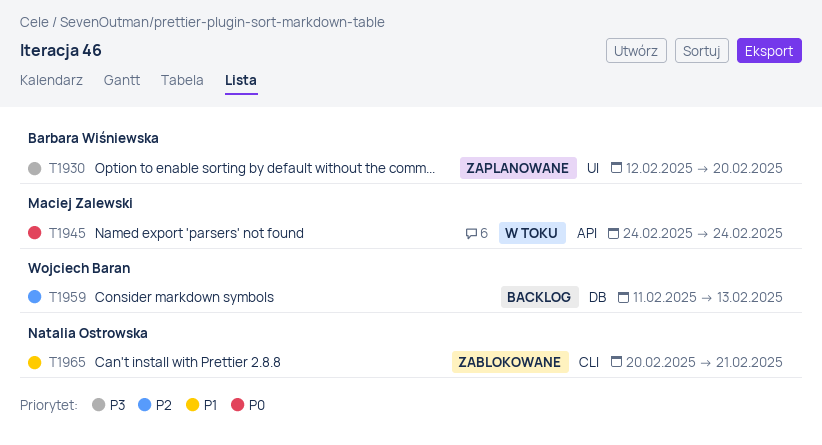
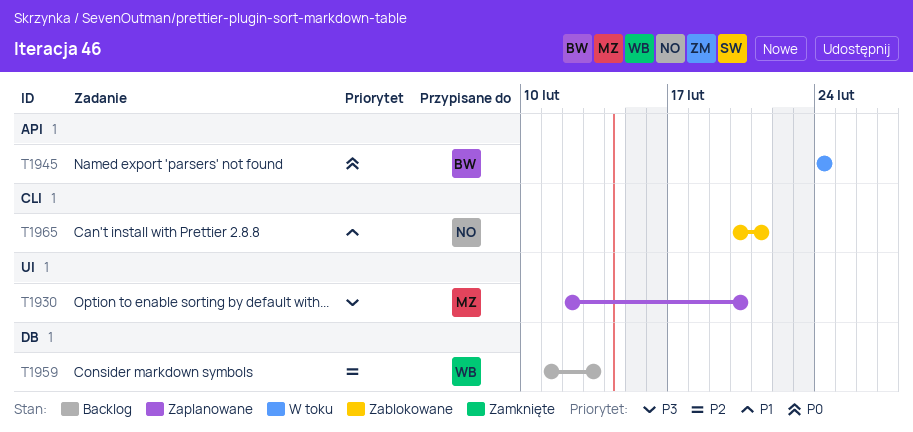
T1930, owner: Barbara Wiśniewska -> Maciej Zalewski
T1945, owner: Maciej Zalewski -> Barbara Wiśniewska

